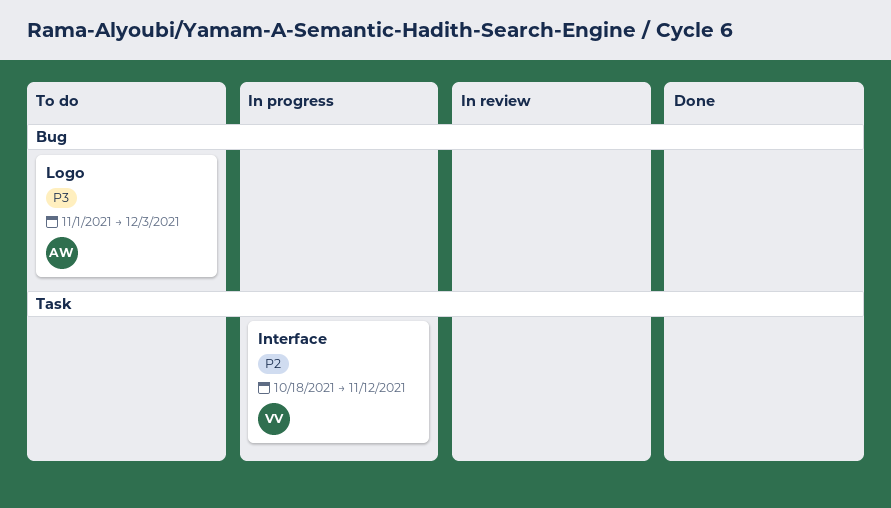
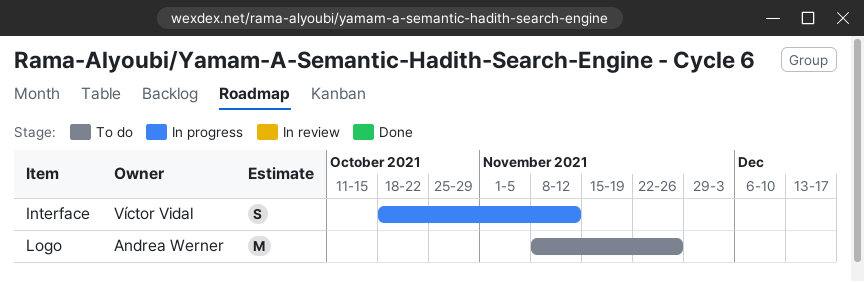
Logo, start: Nov 1 -> Nov 8
Logo, due: Dec 3 -> Nov 26

